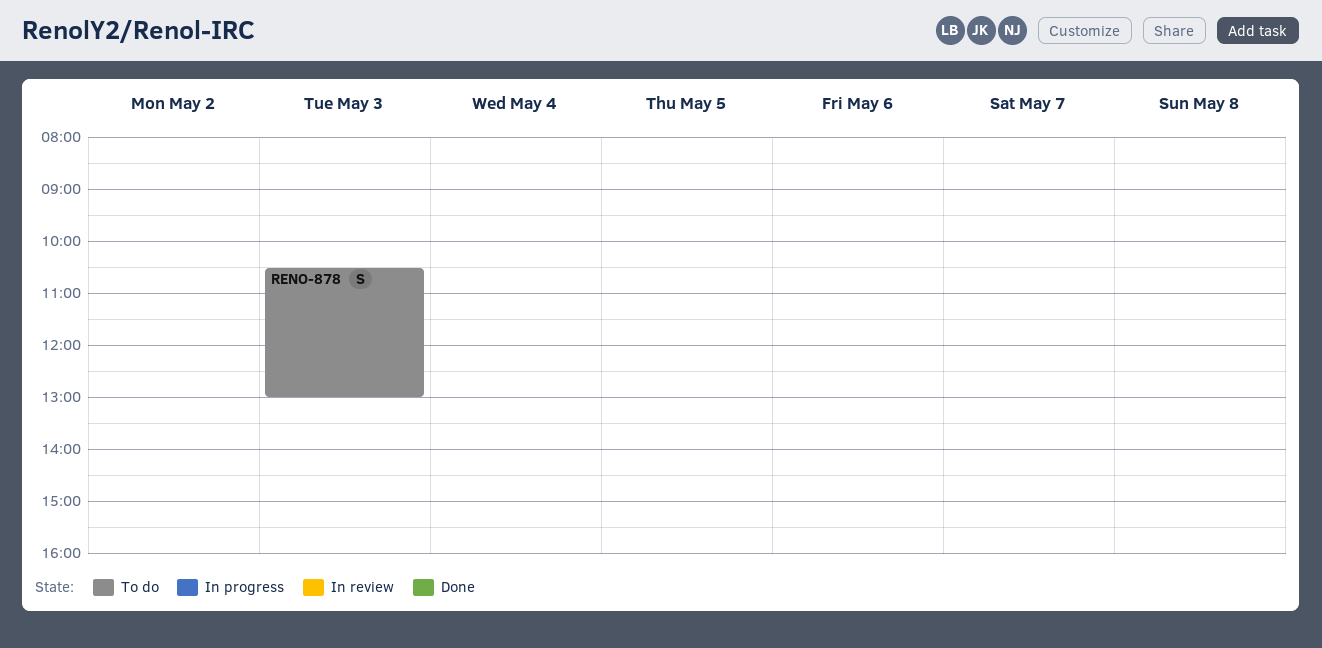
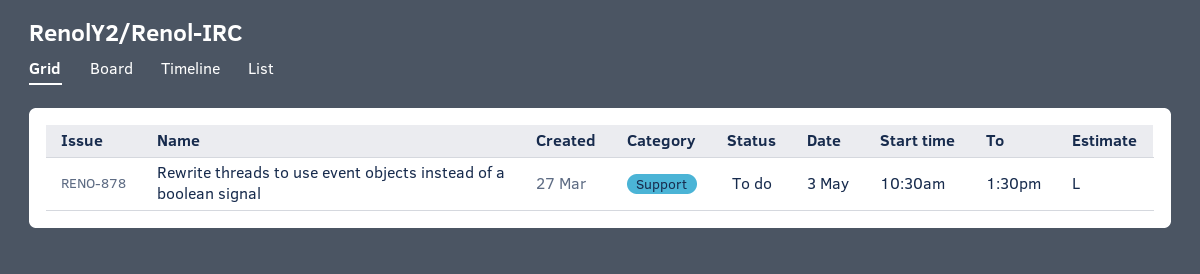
RENO-878, estimate: S -> L
RENO-878, ends: 13:00 -> 13:30

